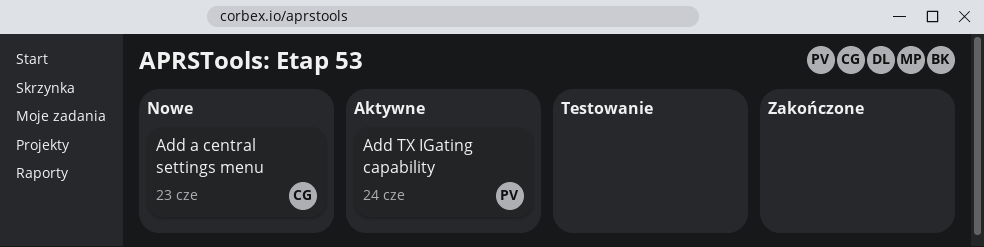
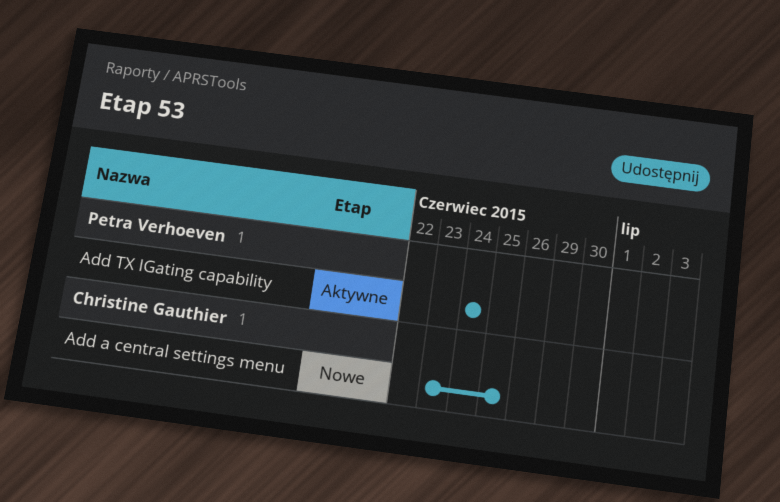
Add a central settings menu, due: Jun 23 -> Jun 25

